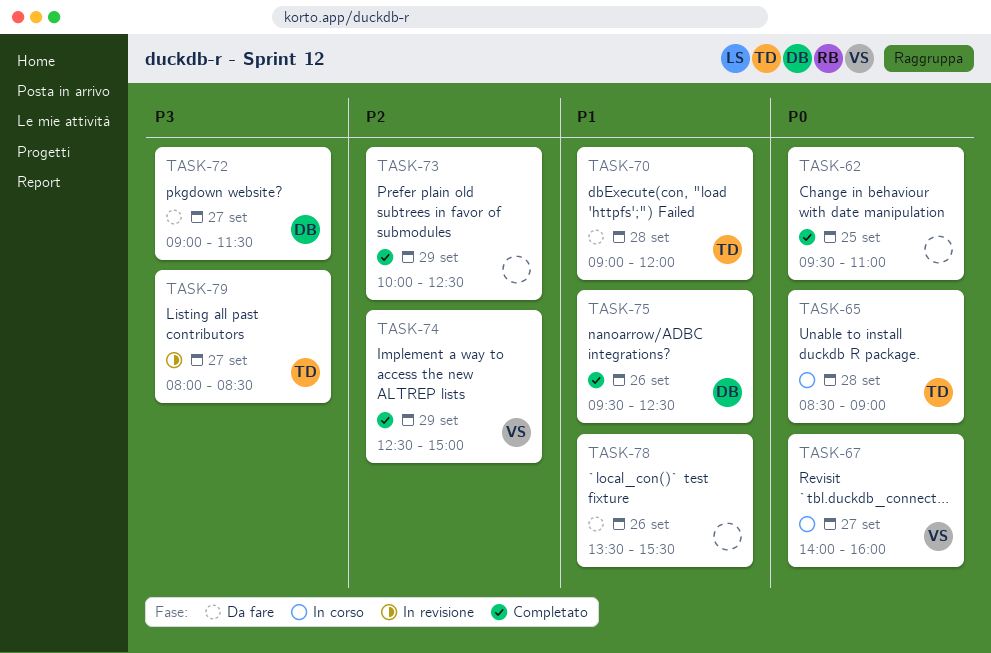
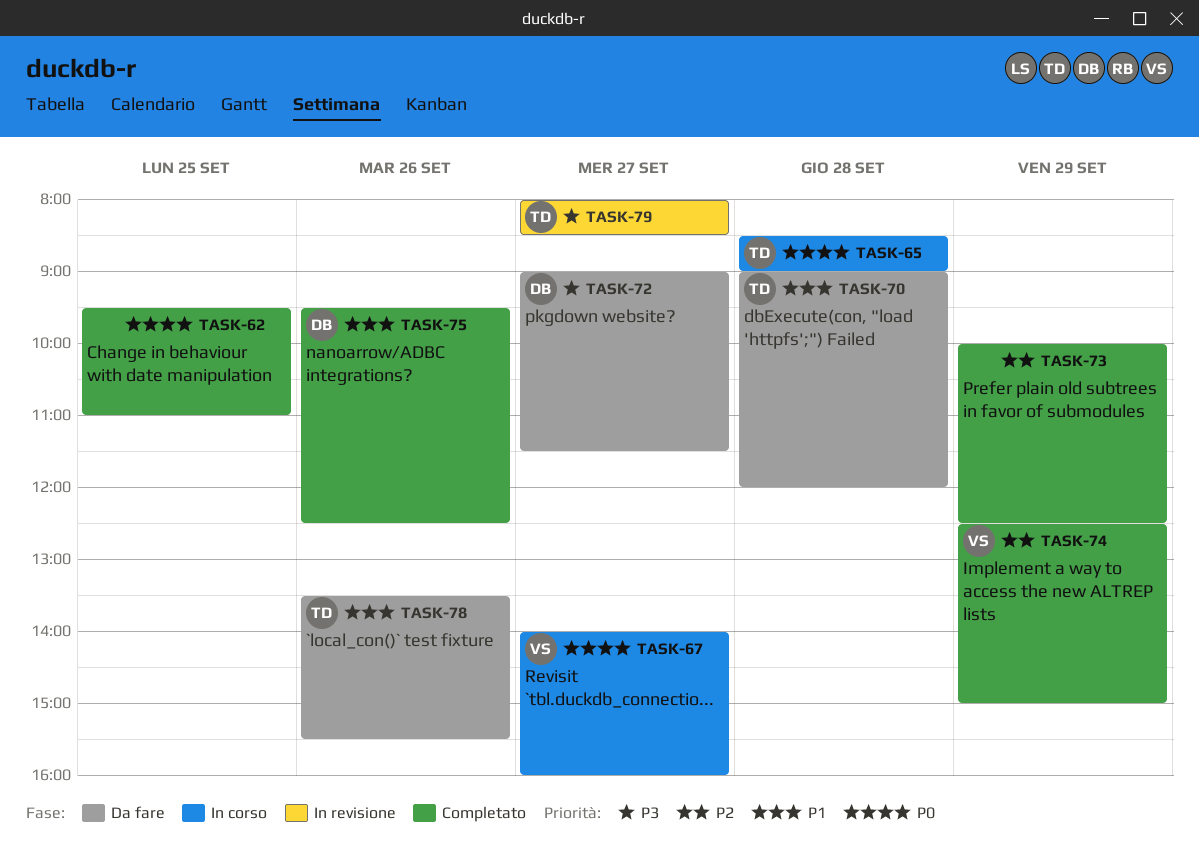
TASK-78, owner: none -> TD

